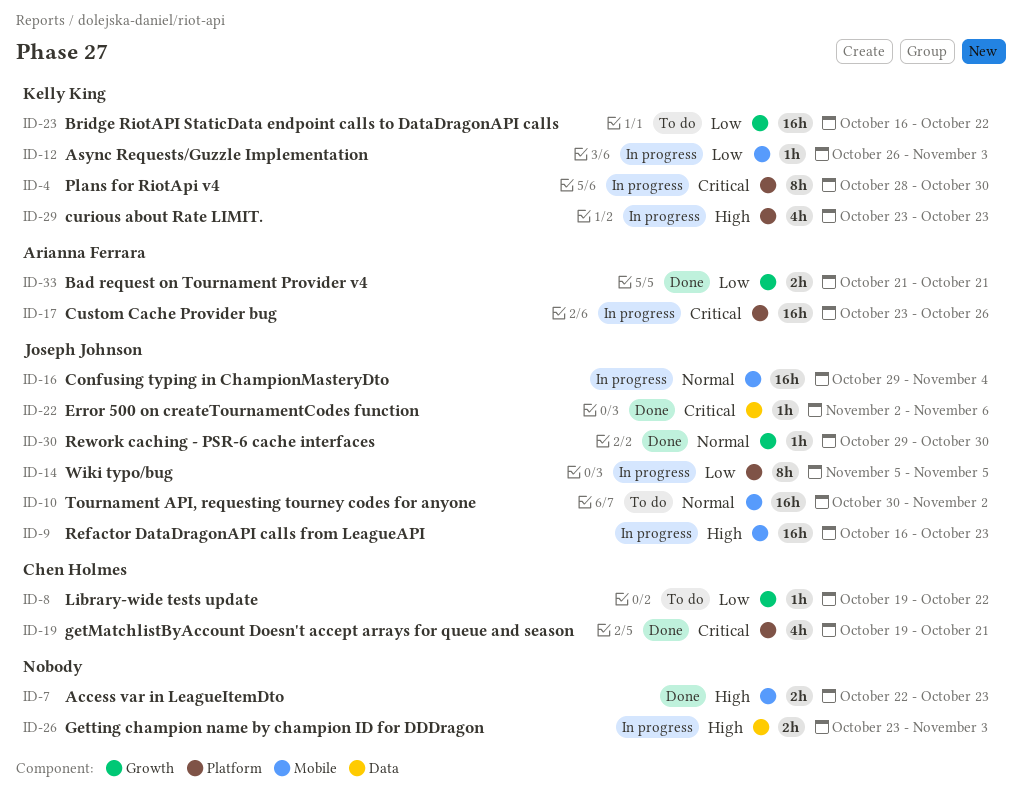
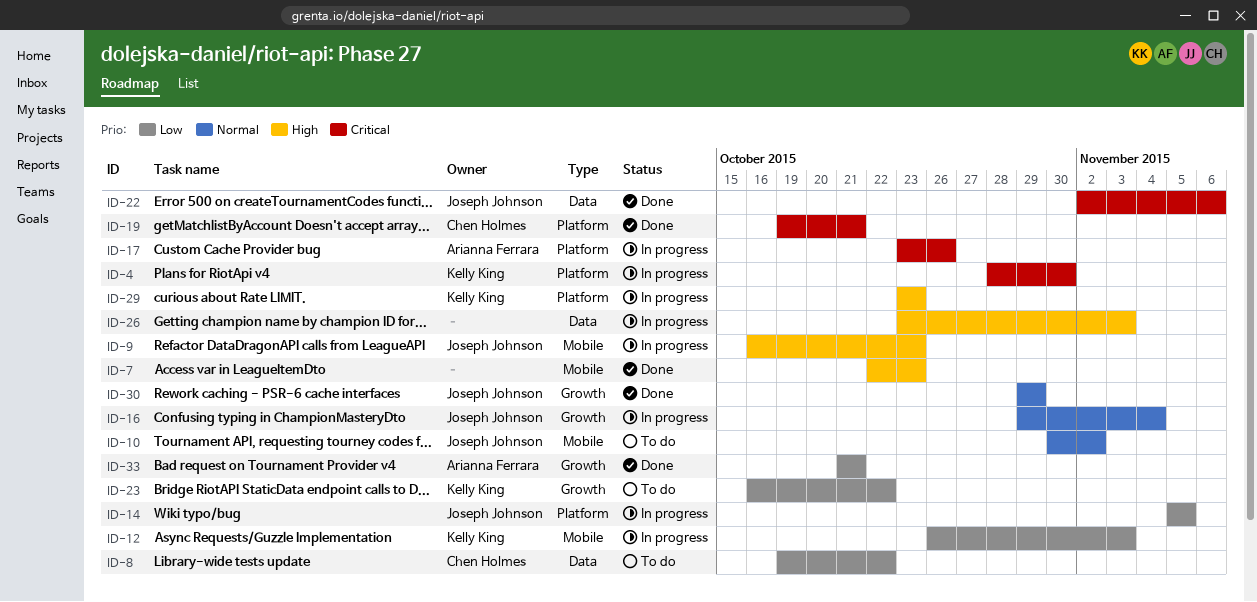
ID-8, label: Growth -> Data
ID-16, label: Mobile -> Growth
ID-30, due: Oct 30 -> Oct 29

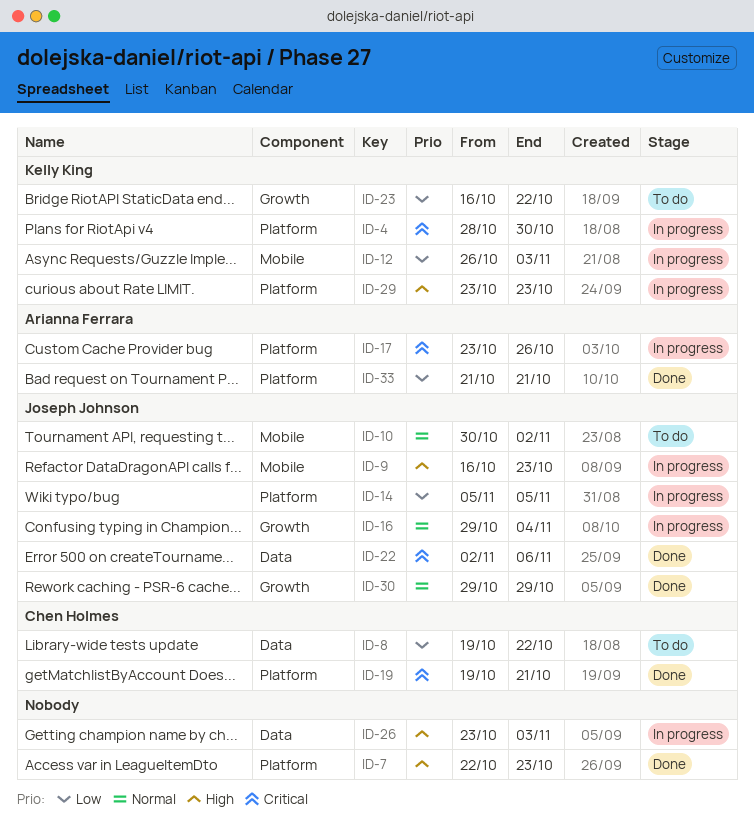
ID-7, label: Mobile -> Platform
ID-33, label: Growth -> Platform

